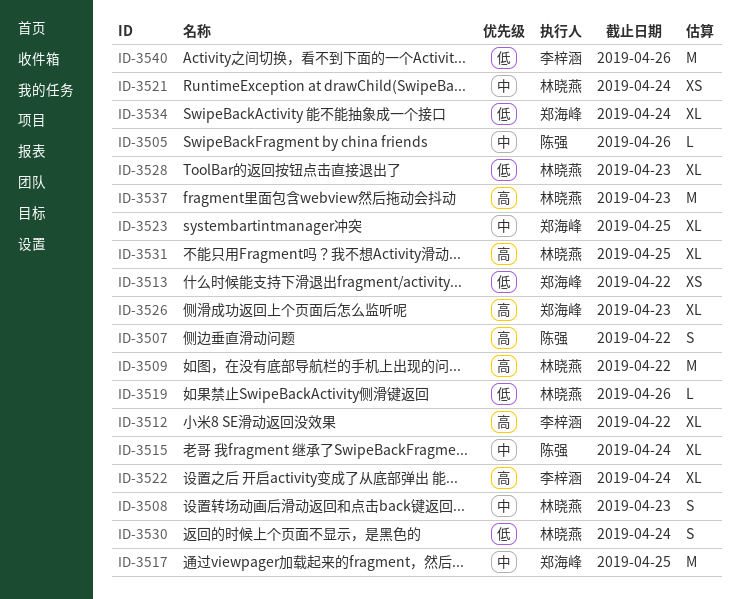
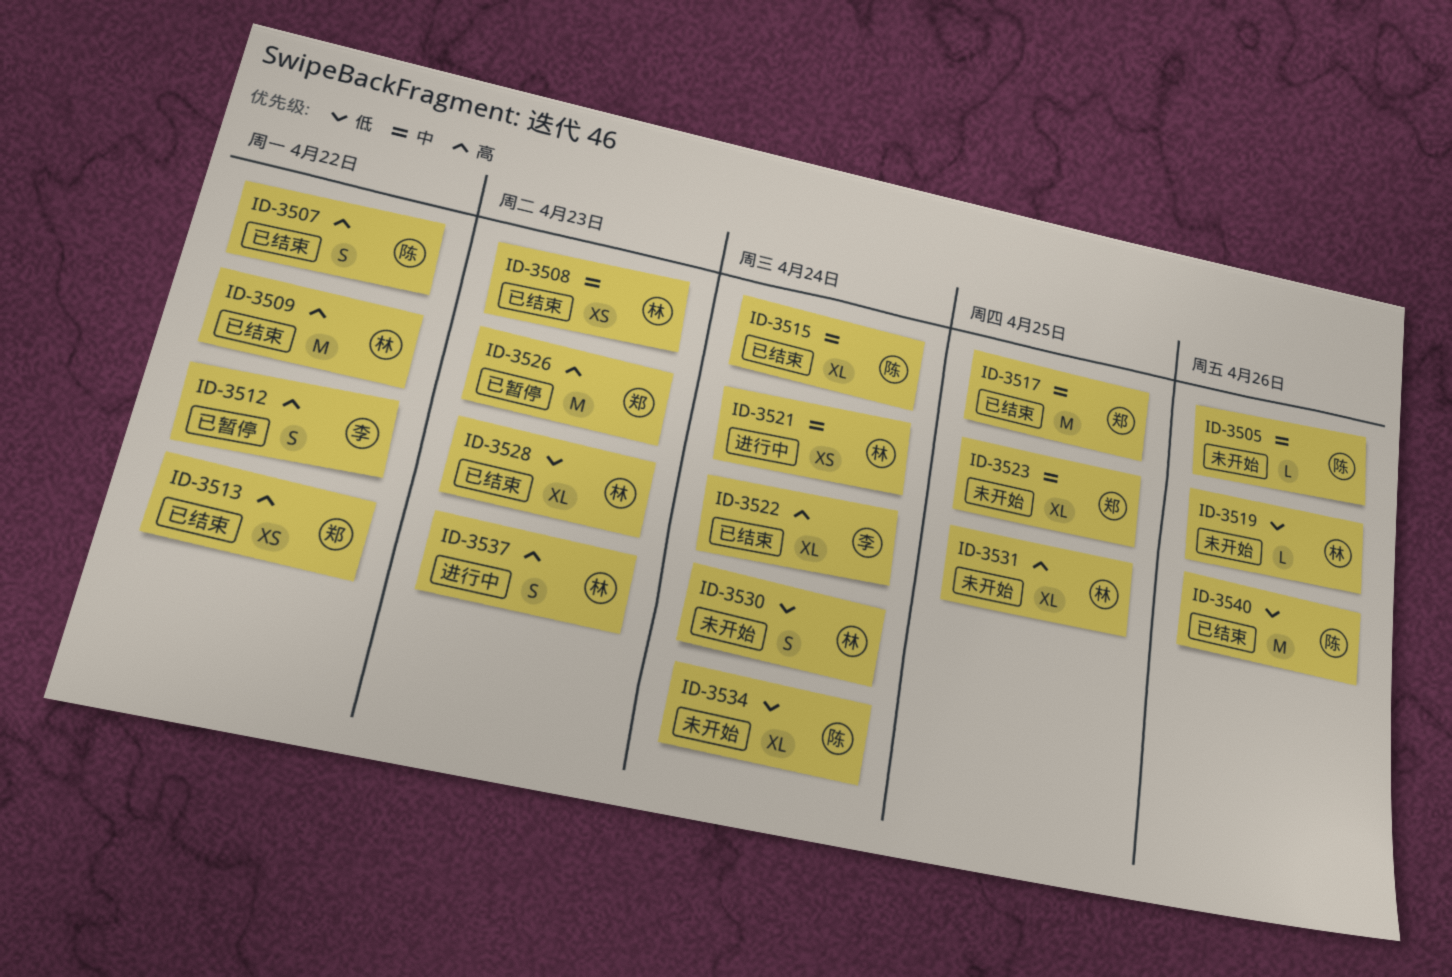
ID-3508, estimate: S -> XS
ID-3512, estimate: XL -> S
ID-3513, priority: 低 -> 高
ID-3526, estimate: XL -> M
ID-3534, owner: 郑海峰 -> 陈强
ID-3537, estimate: M -> S
ID-3540, owner: 李梓涵 -> 陈强

